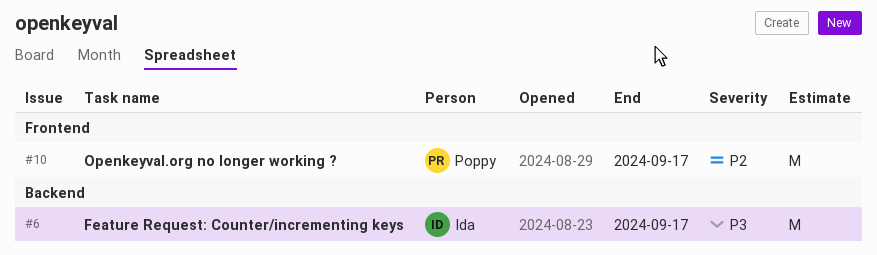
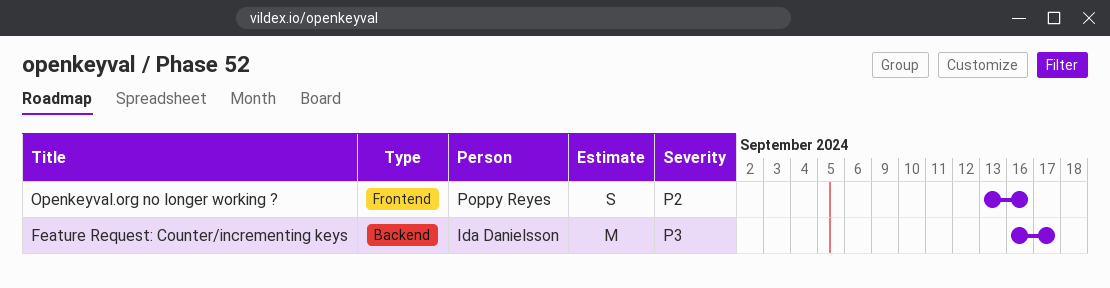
Openkeyval.org no longer working ?, estimate: M -> S
Openkeyval.org no longer working ?, due: Sep 17 -> Sep 16

